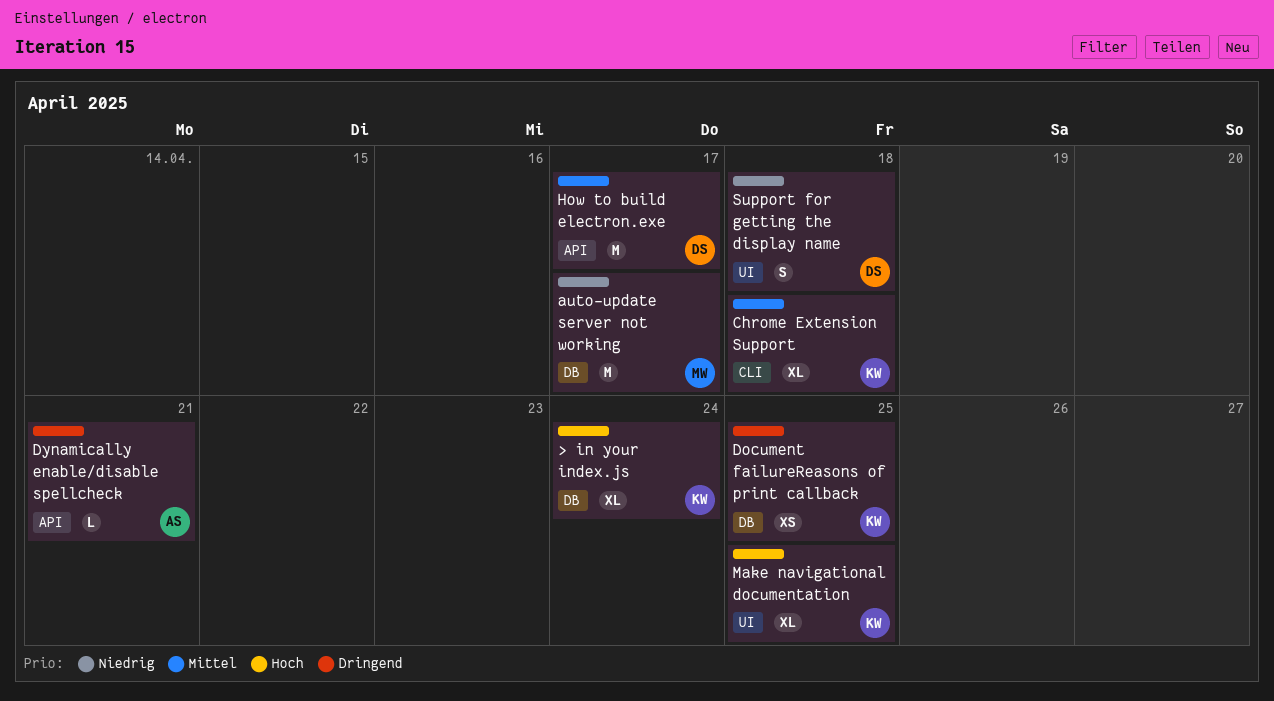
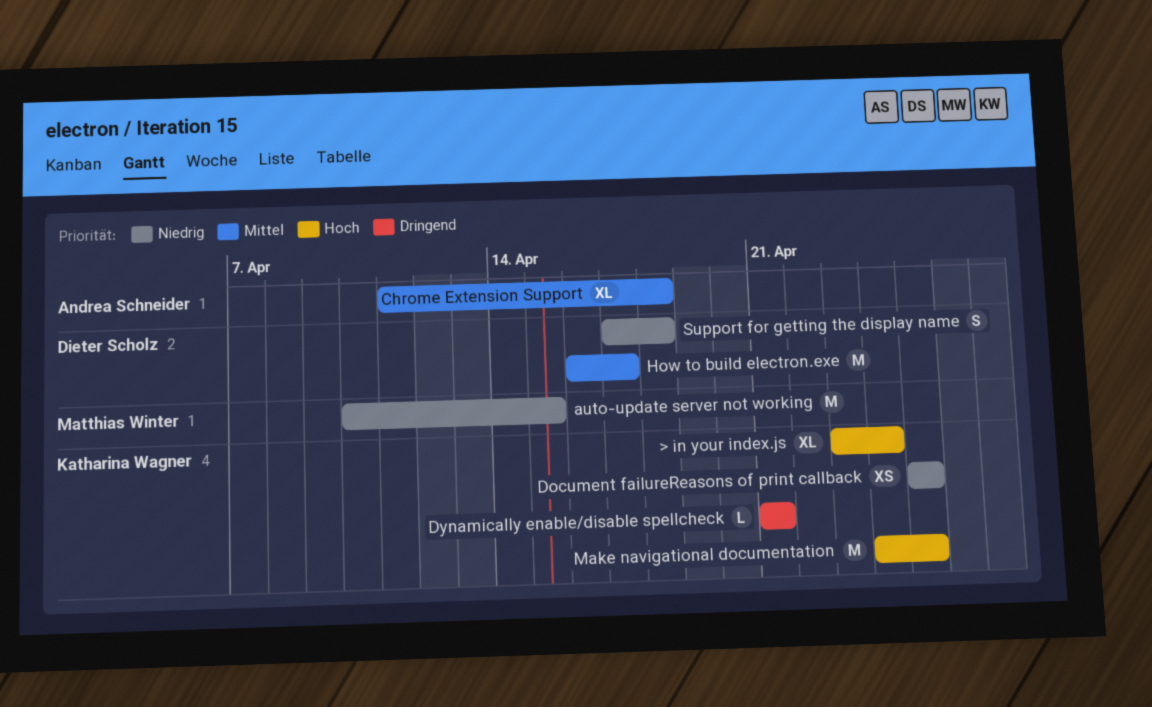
auto-update server not working, due: Apr 17 -> Apr 15
Chrome Extension Support, owner: Katharina Wagner -> Andrea Schneider
Document failureReasons of print callback, priority: Dringend -> Niedrig
Dynamically enable/disable spellcheck, owner: Andrea Schneider -> Katharina Wagner
Make navigational documentation, estimate: XL -> M

